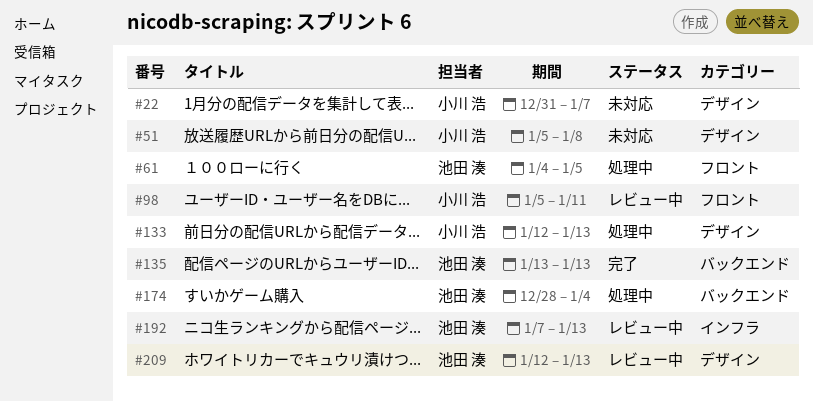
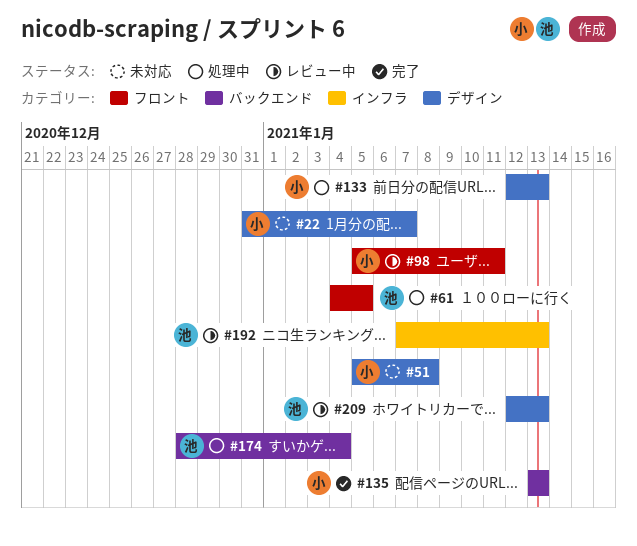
#135, owner: 池田 湊 -> 小川 浩

